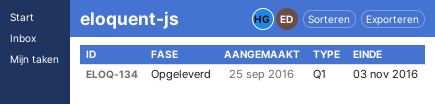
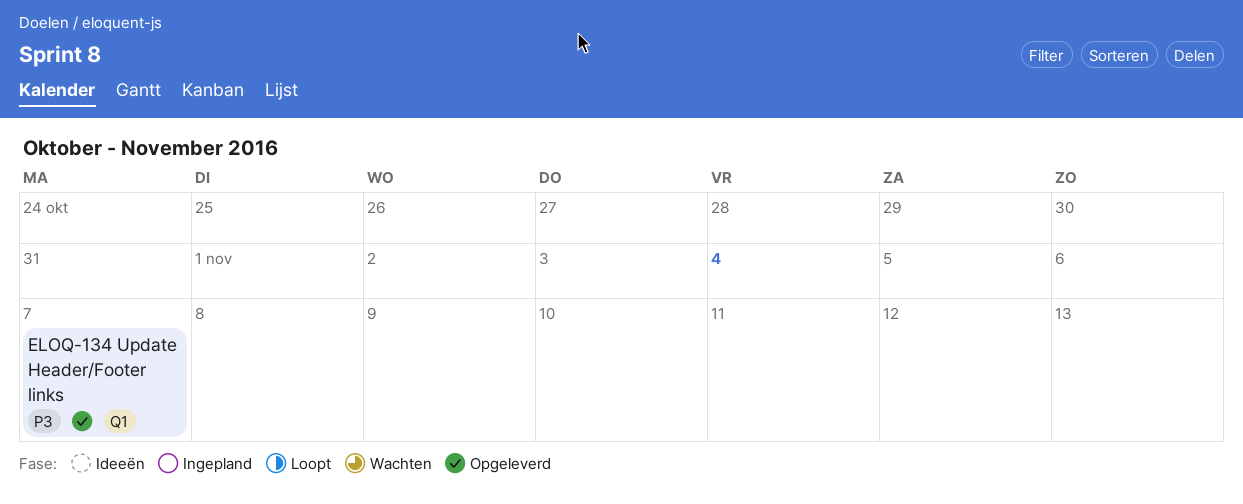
ELOQ-134, due: Nov 3 -> Nov 7

